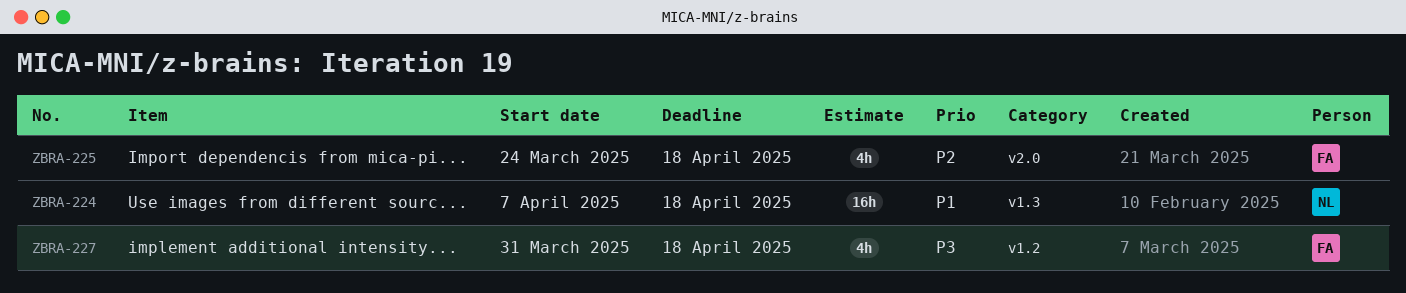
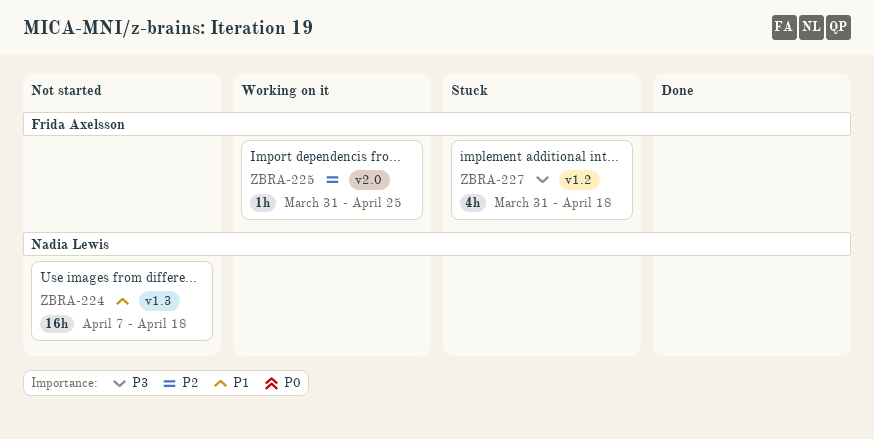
ZBRA-225, estimate: 4h -> 1h
ZBRA-225, start: Mar 24 -> Mar 31
ZBRA-225, due: Apr 18 -> Apr 25

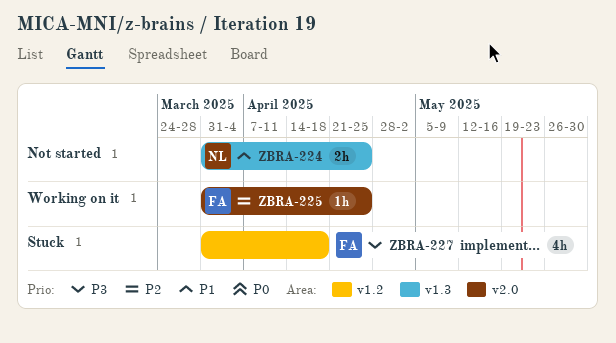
ZBRA-224, estimate: 16h -> 2h
ZBRA-224, start: Apr 7 -> Mar 31
ZBRA-224, due: Apr 18 -> Apr 25

